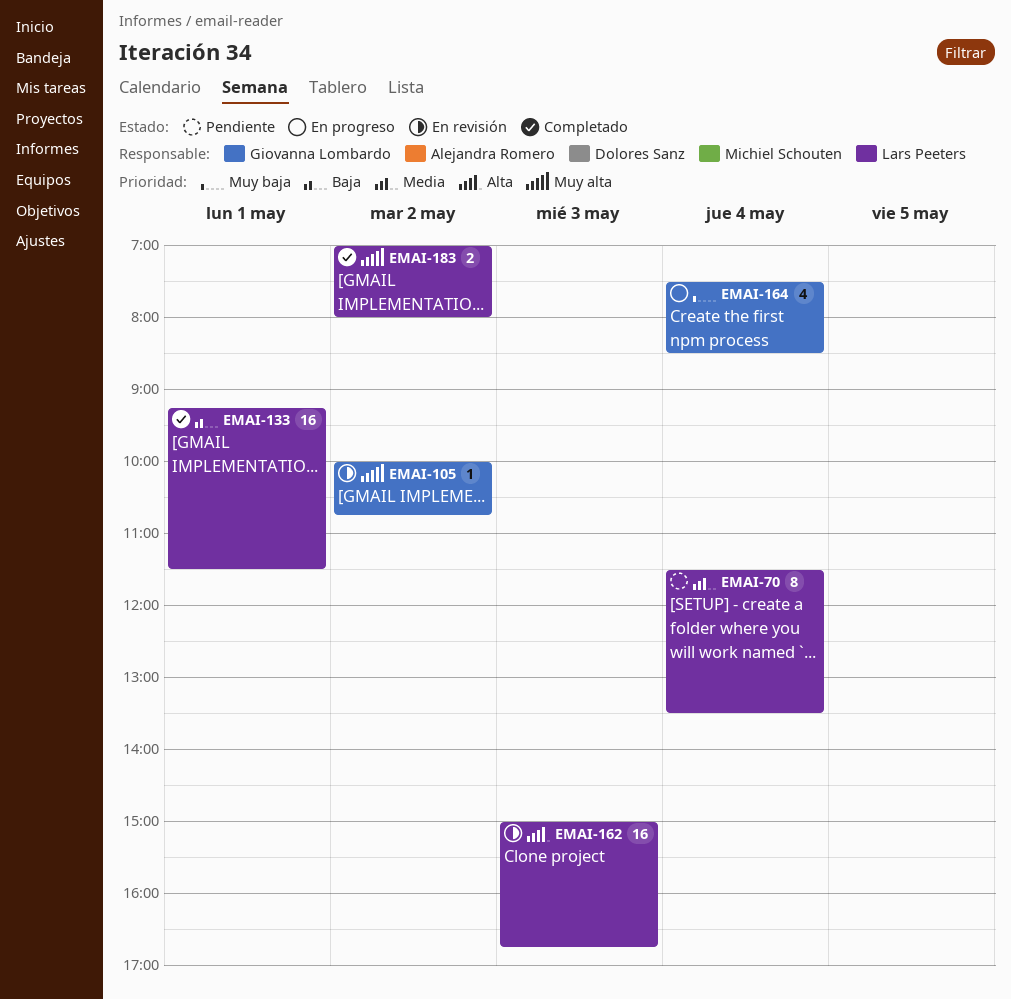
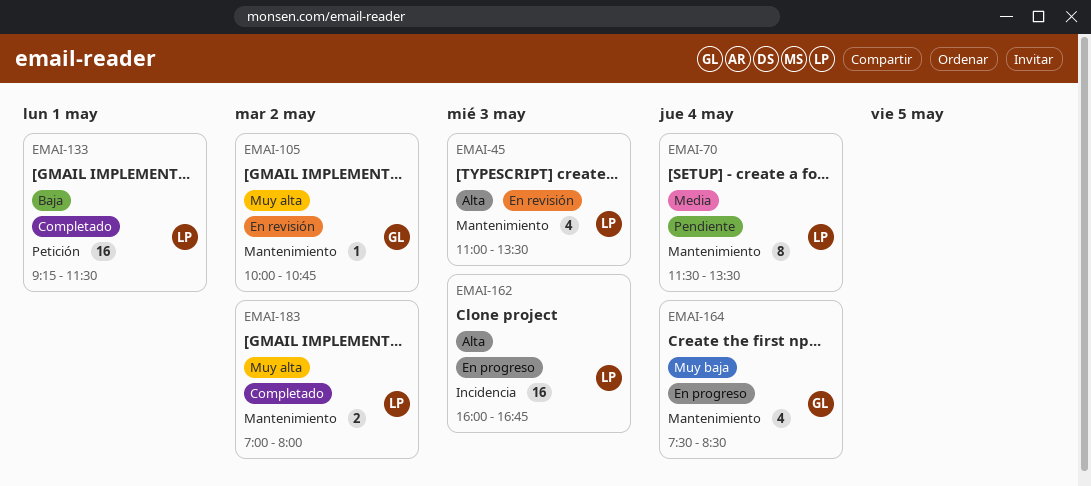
EMAI-45: none -> present
EMAI-162, status: En revisión -> En progreso
EMAI-162, begins: 15:00 -> 16:00

